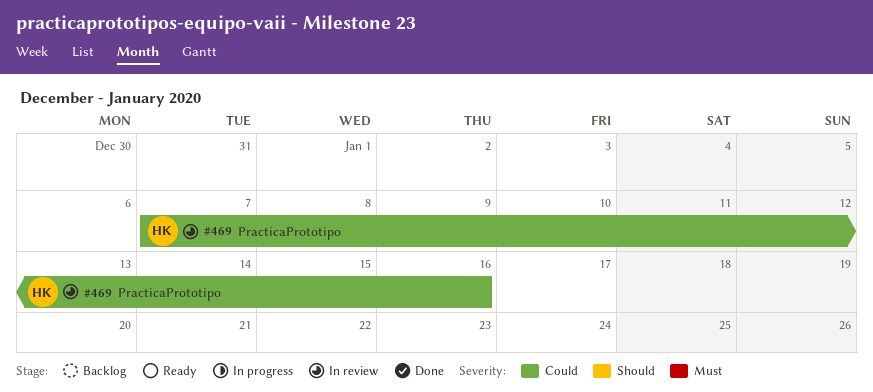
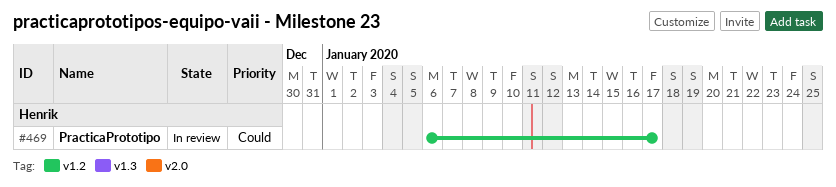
#469, start: Jan 7 -> Jan 6
#469, due: Jan 16 -> Jan 17

